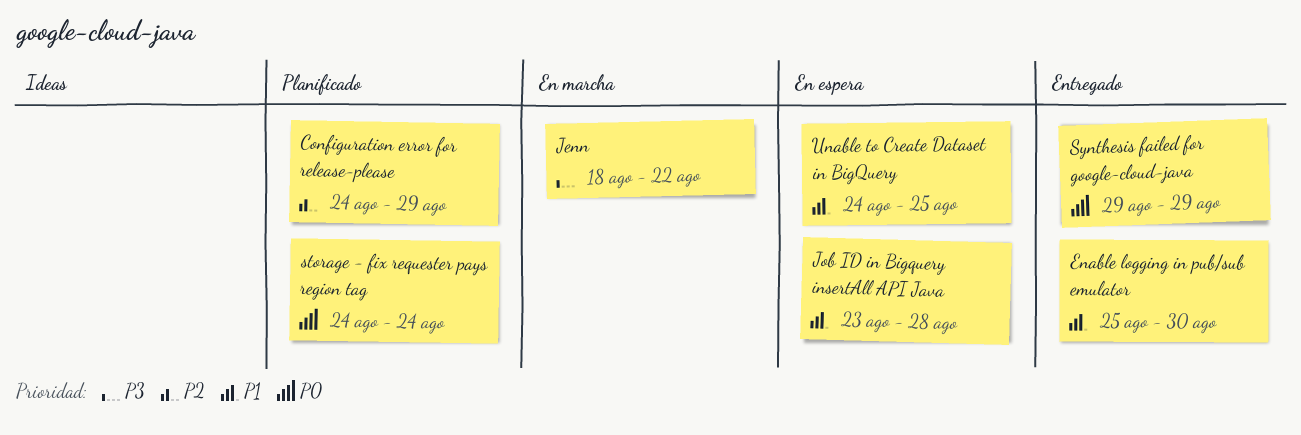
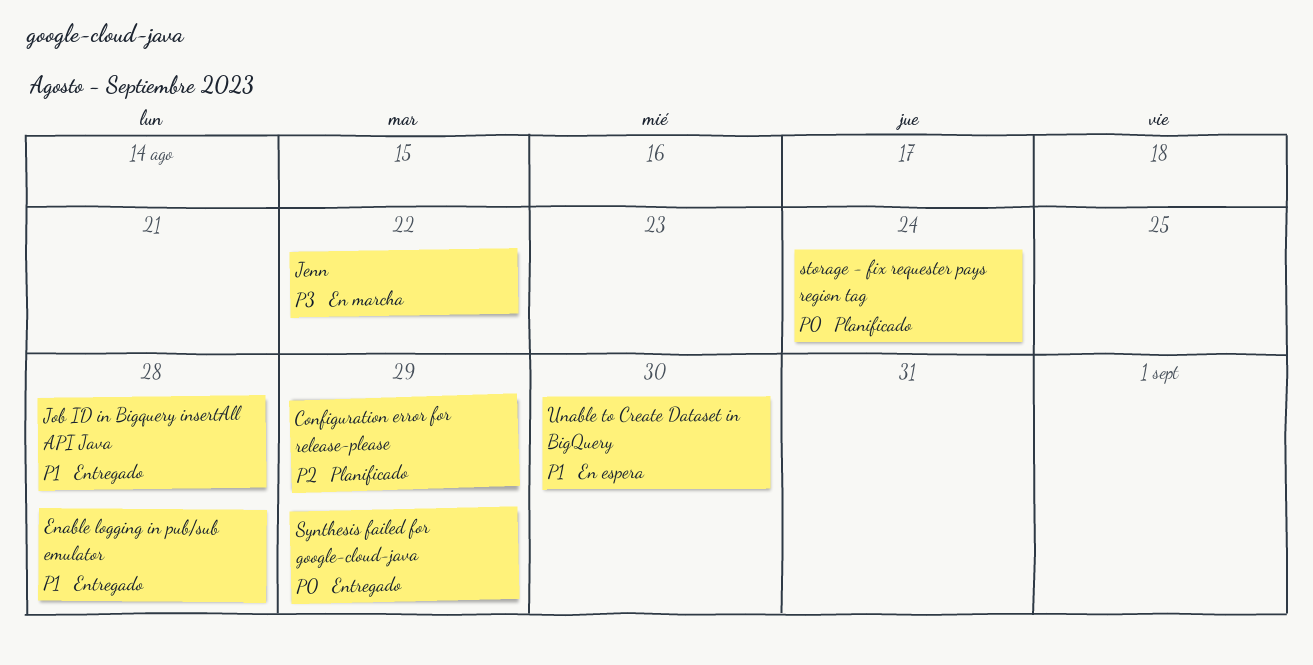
Enable logging in pub/sub emulator, due: Aug 30 -> Aug 28
Job ID in Bigquery insertAll API Java, status: En espera -> Entregado
Unable to Create Dataset in BigQuery, due: Aug 25 -> Aug 30

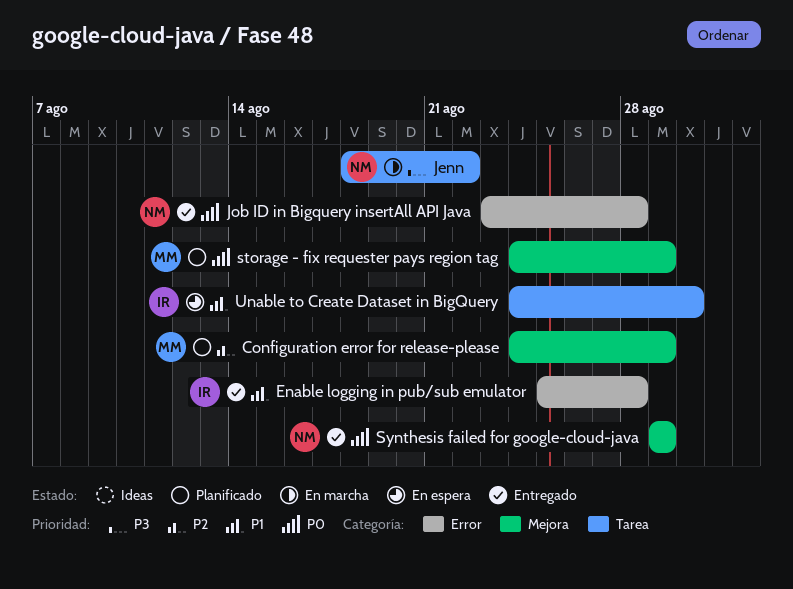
Job ID in Bigquery insertAll API Java, priority: P1 -> P0
storage - fix requester pays region tag, due: Aug 24 -> Aug 29

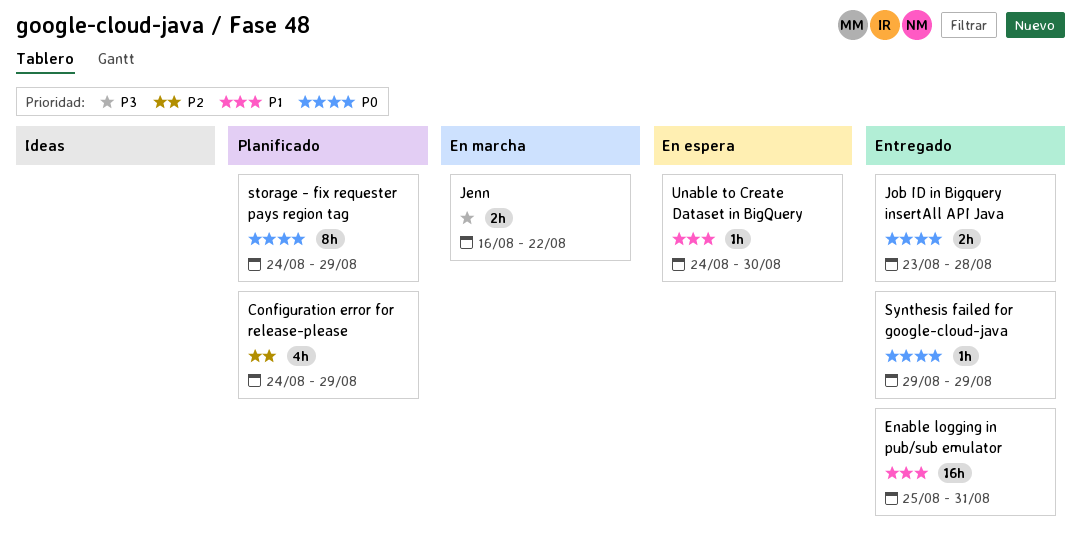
Enable logging in pub/sub emulator, due: Aug 28 -> Aug 31
Jenn, start: Aug 18 -> Aug 16

